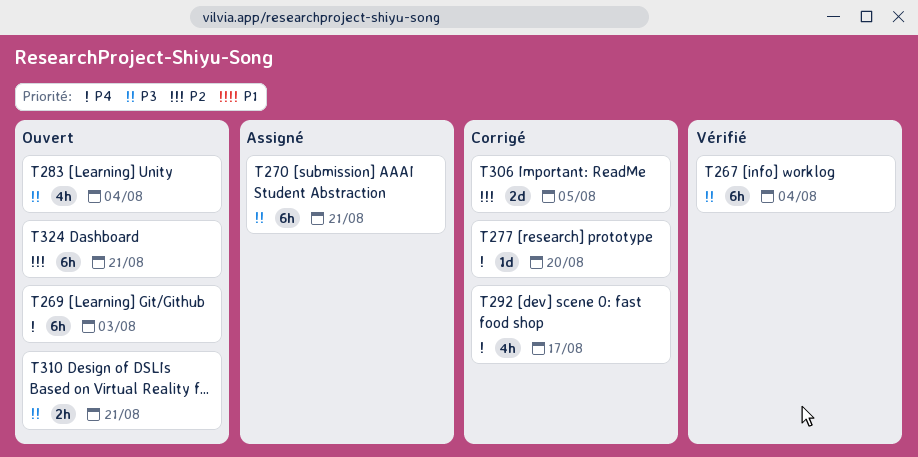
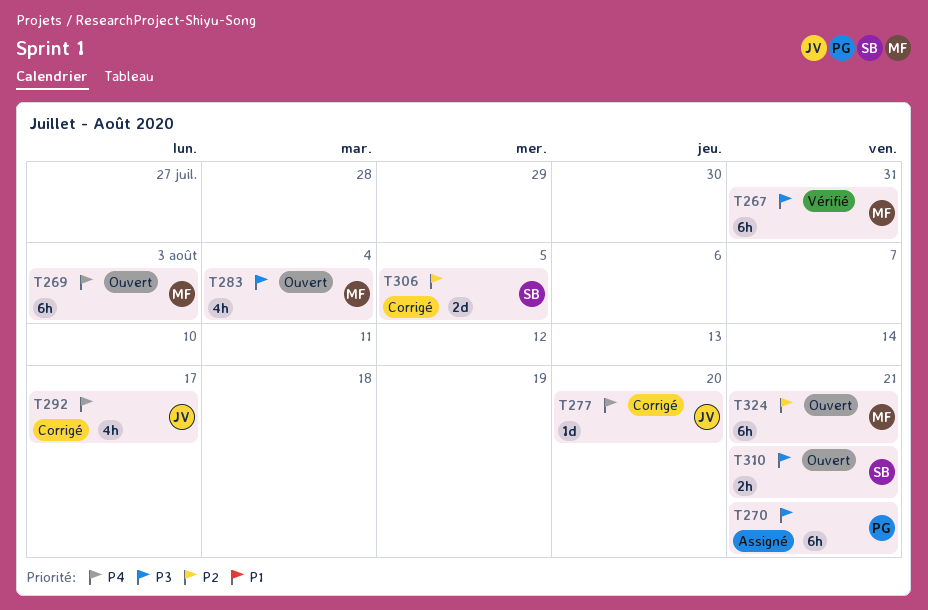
T267, due: Aug 4 -> Jul 31

